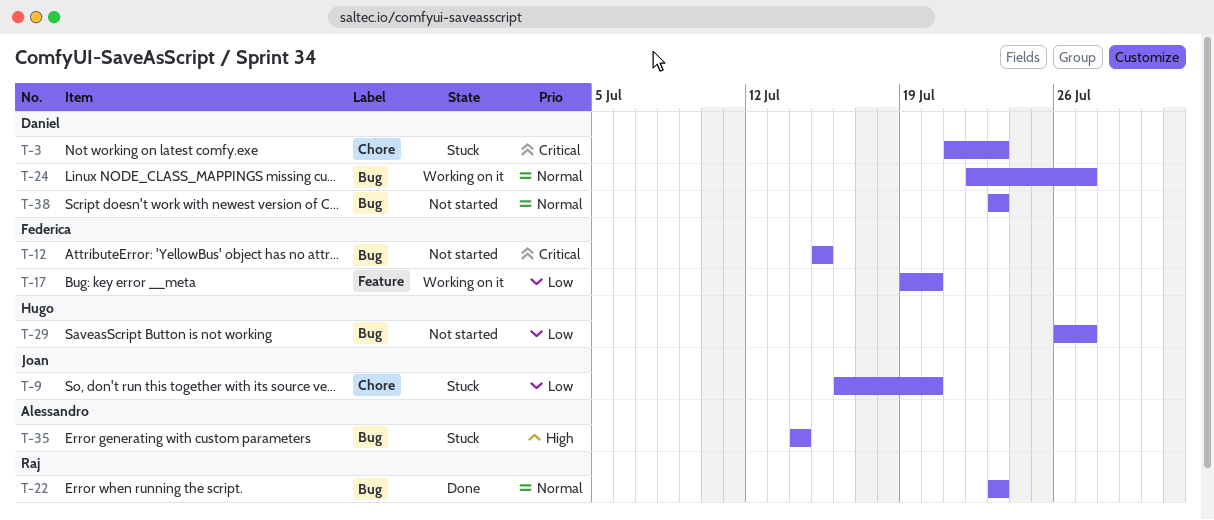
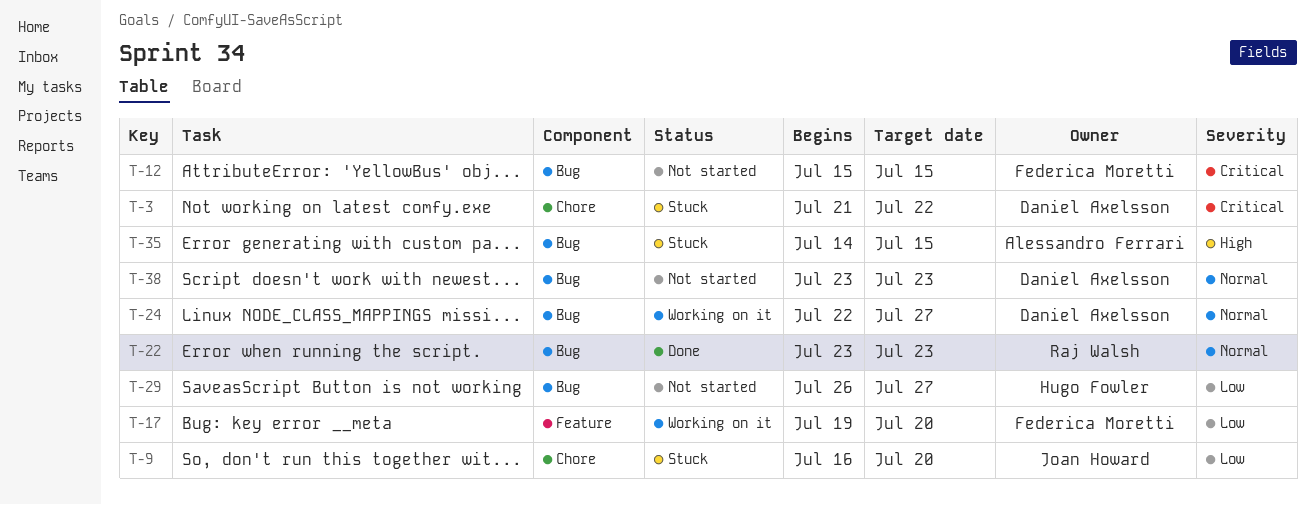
T-3, due: Jul 23 -> Jul 22
T-35, due: Jul 14 -> Jul 15

